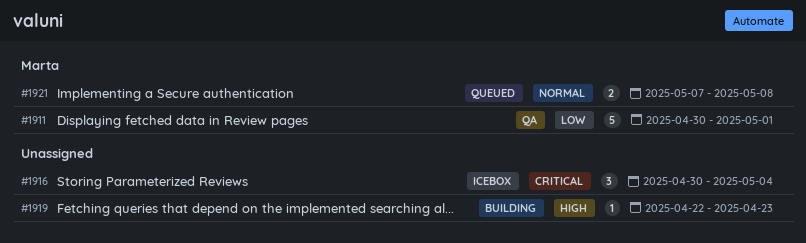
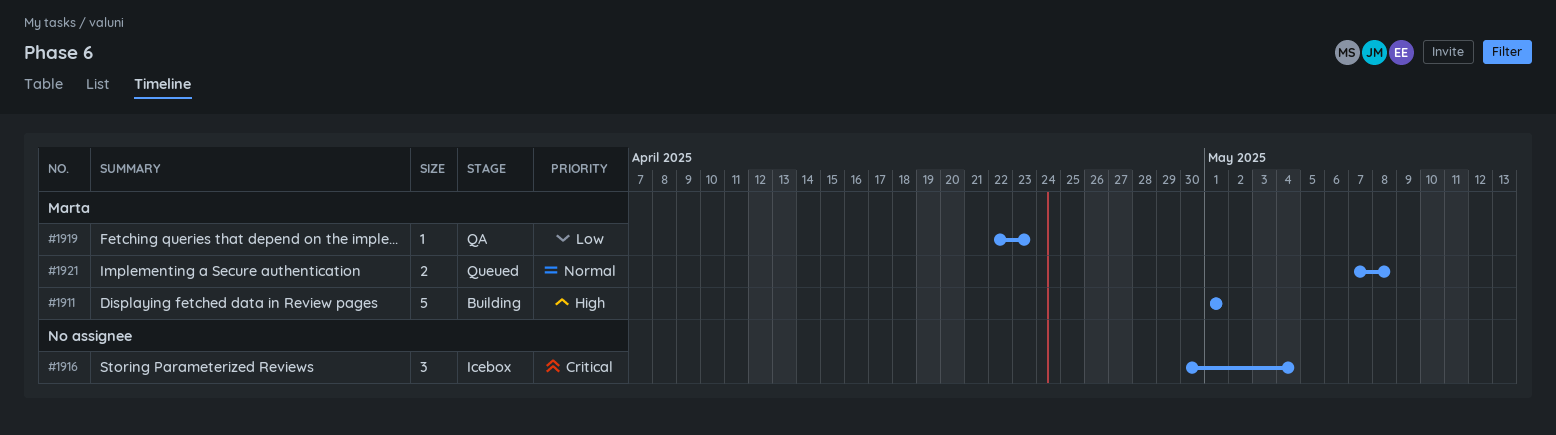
#1911, status: QA -> Building
#1911, priority: Low -> High
#1911, start: Apr 30 -> May 1
#1919, status: Building -> QA
#1919, owner: none -> Marta
#1919, priority: High -> Low

